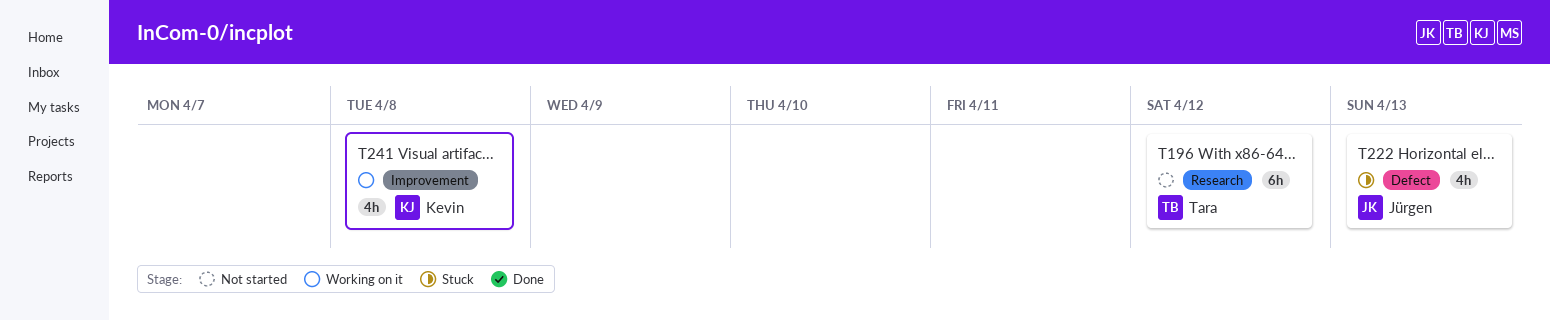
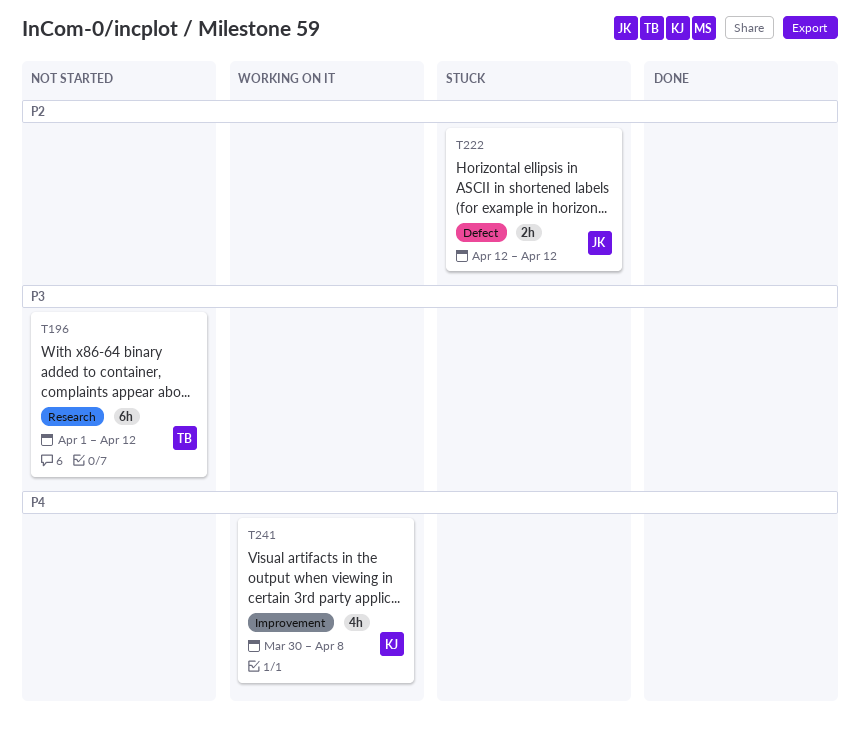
T222, estimate: 4h -> 2h
T222, due: Apr 13 -> Apr 12

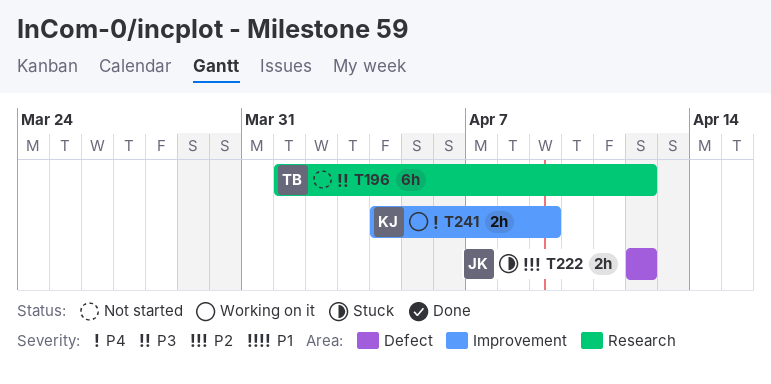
T241, estimate: 4h -> 2h
T241, start: Mar 30 -> Apr 4
T241, due: Apr 8 -> Apr 9

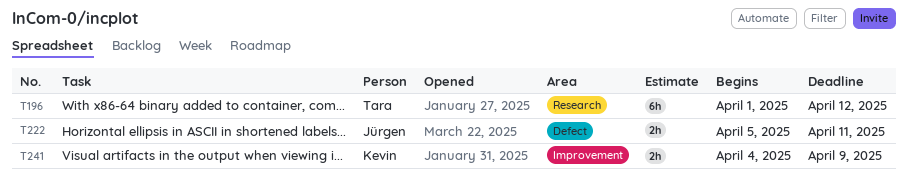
T222, start: Apr 12 -> Apr 5
T222, due: Apr 12 -> Apr 11

